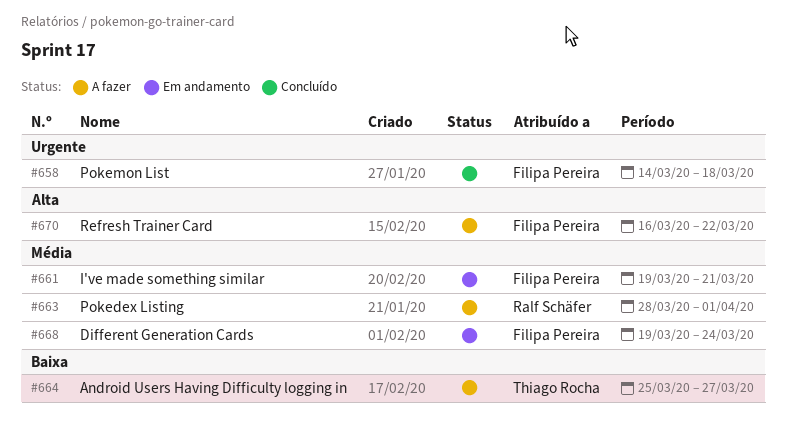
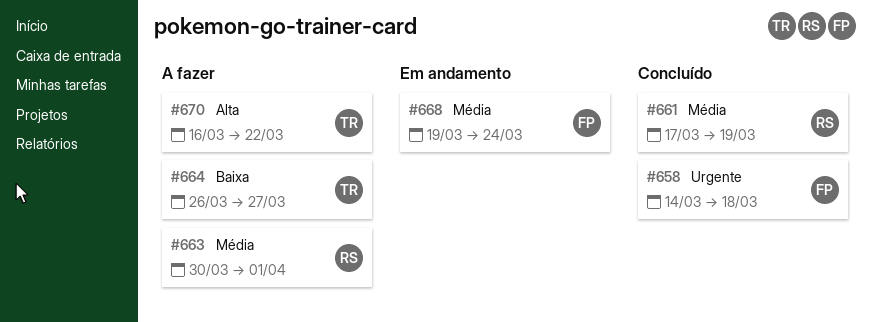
#661, status: Em andamento -> Concluído
#661, owner: Filipa Pereira -> Ralf Schäfer
#661, start: Mar 19 -> Mar 17
#661, due: Mar 21 -> Mar 19
#663, start: Mar 28 -> Mar 30
#664, start: Mar 25 -> Mar 26
#670, owner: Filipa Pereira -> Thiago Rocha

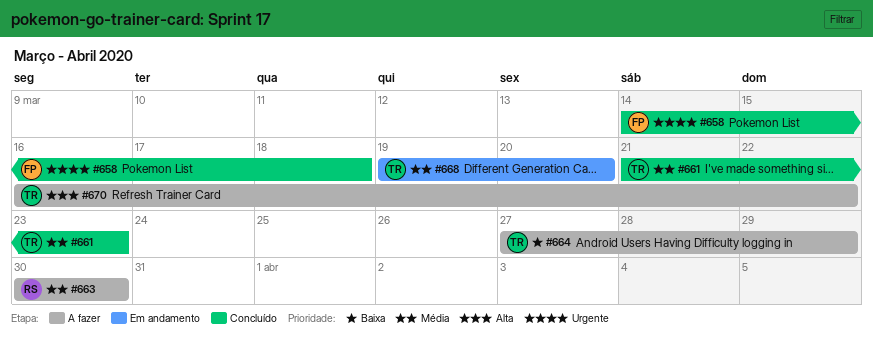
#661, owner: RS -> TR
#661, start: Mar 17 -> Mar 21
#661, due: Mar 19 -> Mar 23
#663, due: Apr 1 -> Mar 30
#664, start: Mar 26 -> Mar 27
#664, due: Mar 27 -> Mar 29
#668, owner: FP -> TR
#668, due: Mar 24 -> Mar 20

